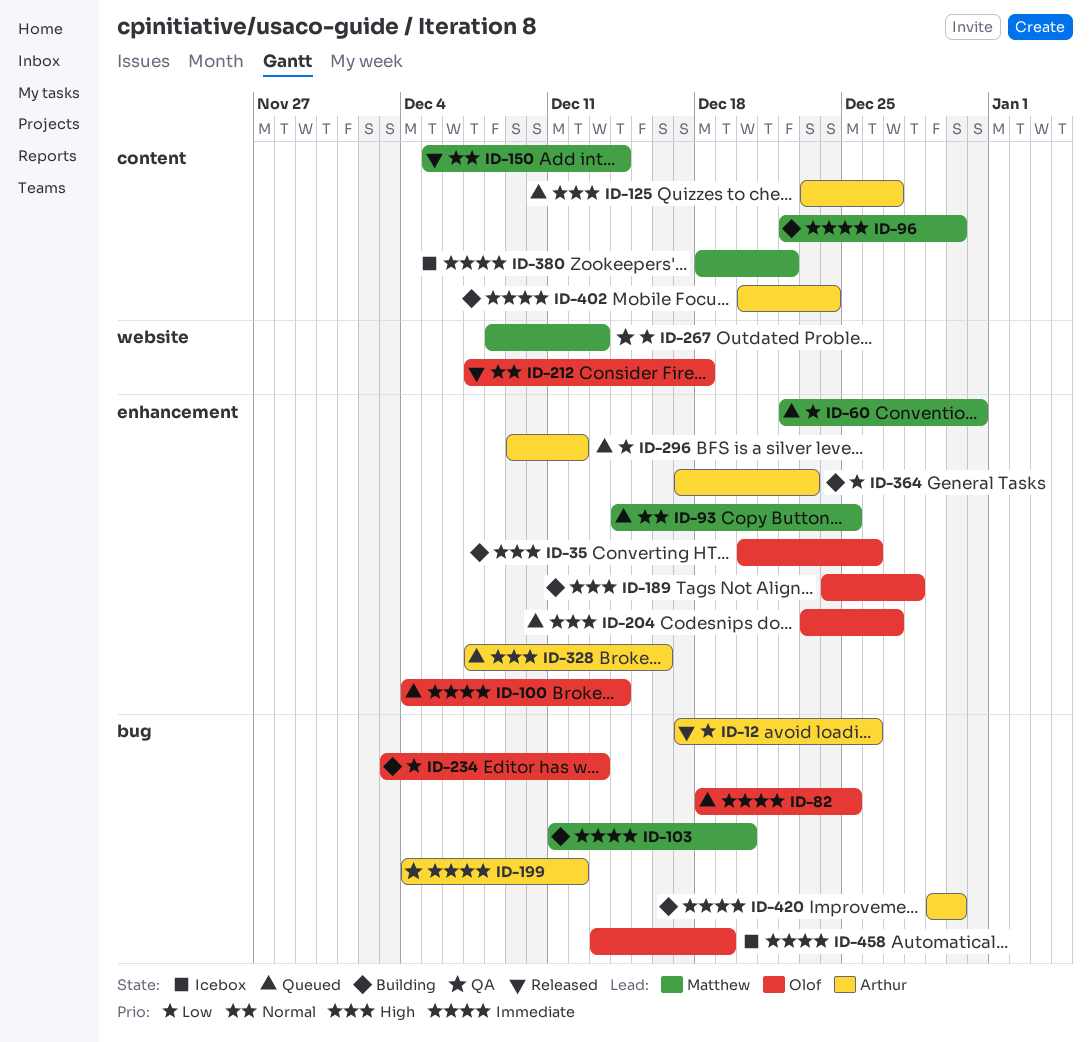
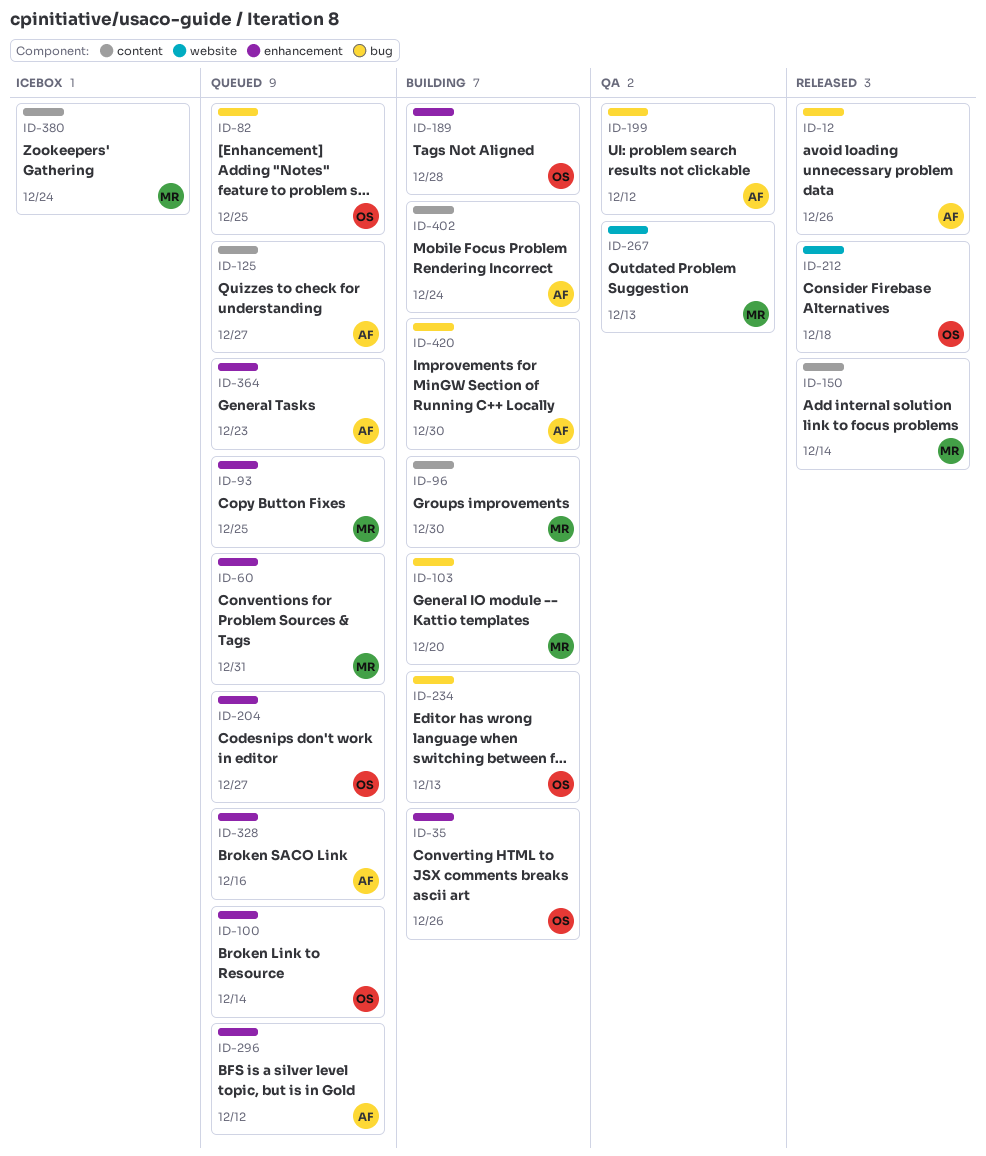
ID-364, status: Building -> Queued
ID-380, due: Dec 22 -> Dec 24
ID-458: present -> none

